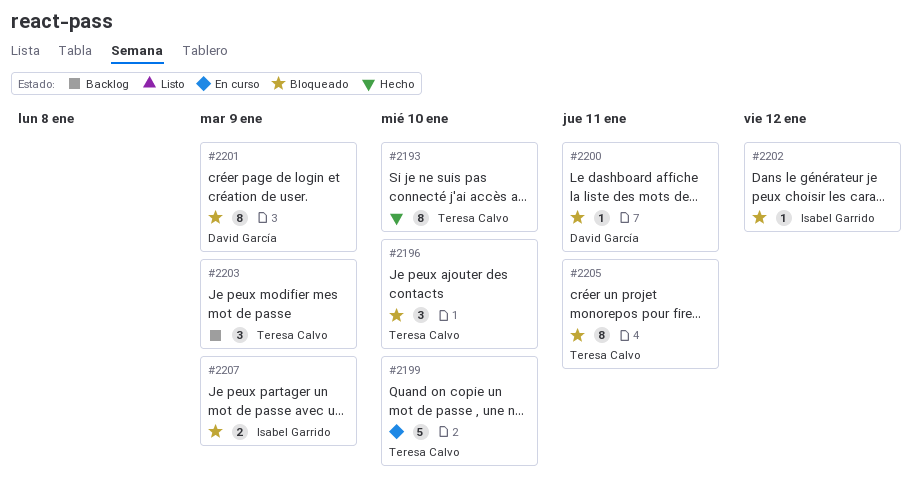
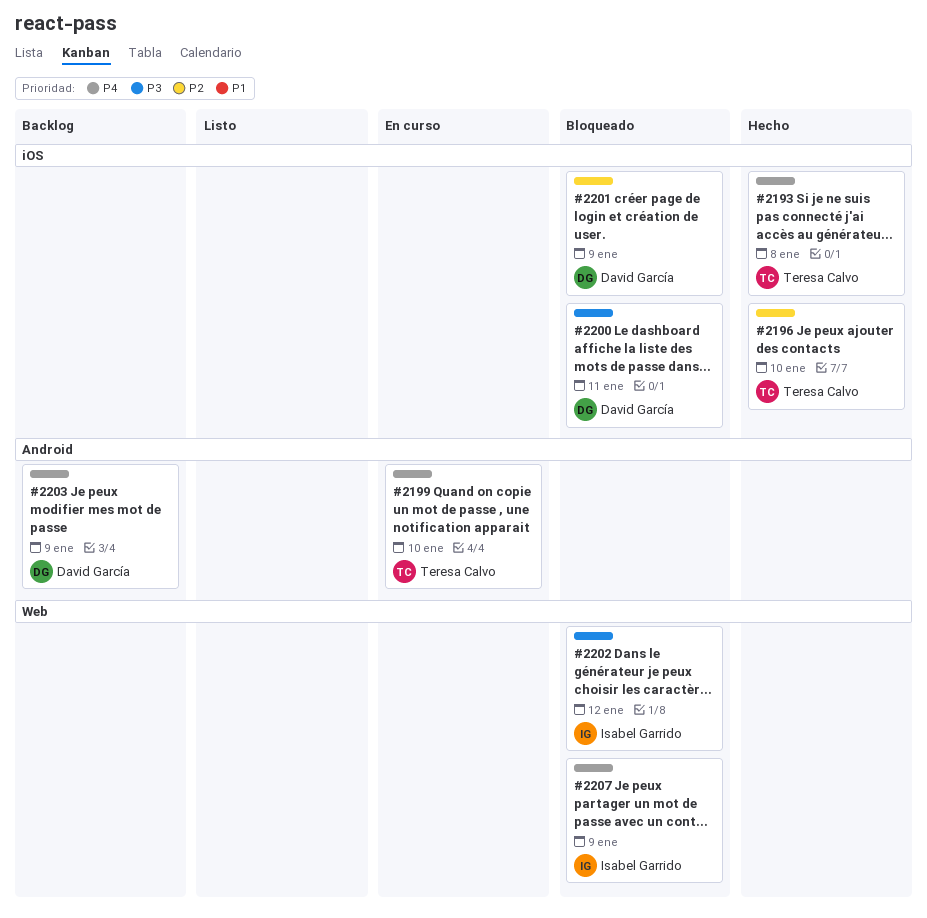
#2193, due: Jan 10 -> Jan 8
#2196, status: Bloqueado -> Hecho
#2203, owner: Teresa Calvo -> David García
#2205: present -> none

